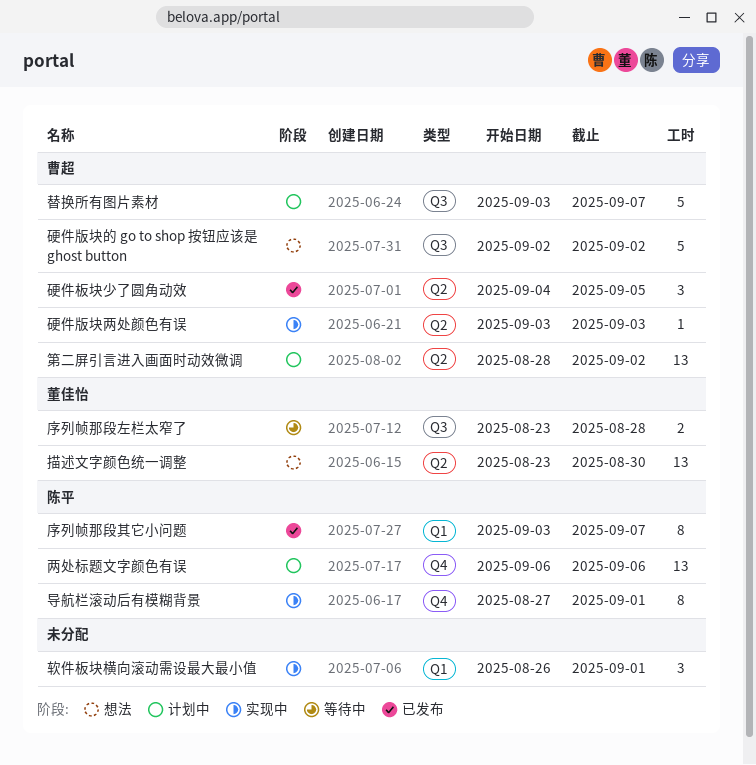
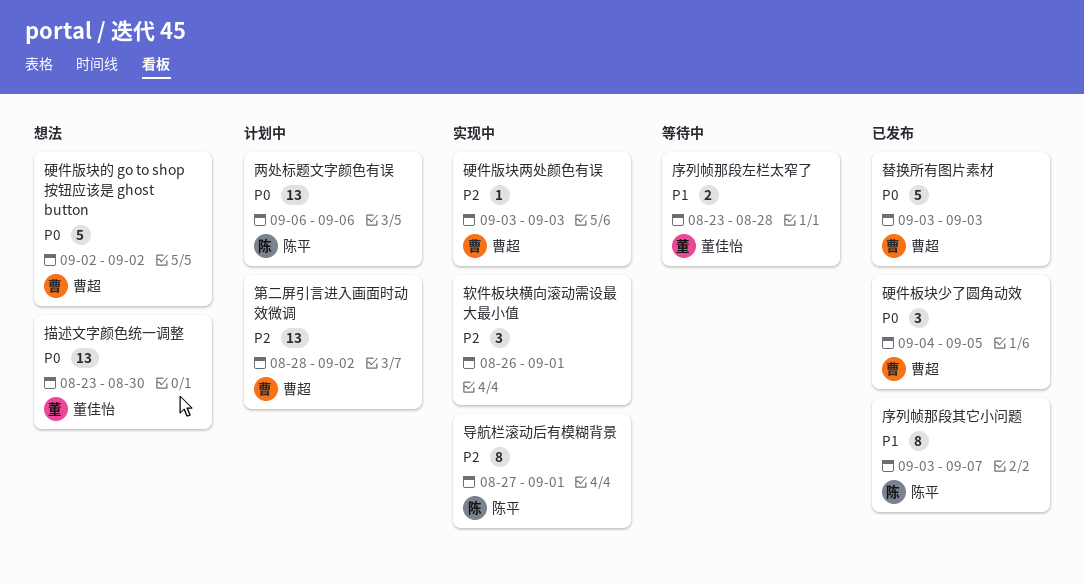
替换所有图片素材, status: 计划中 -> 已发布
替换所有图片素材, due: Sep 7 -> Sep 3

